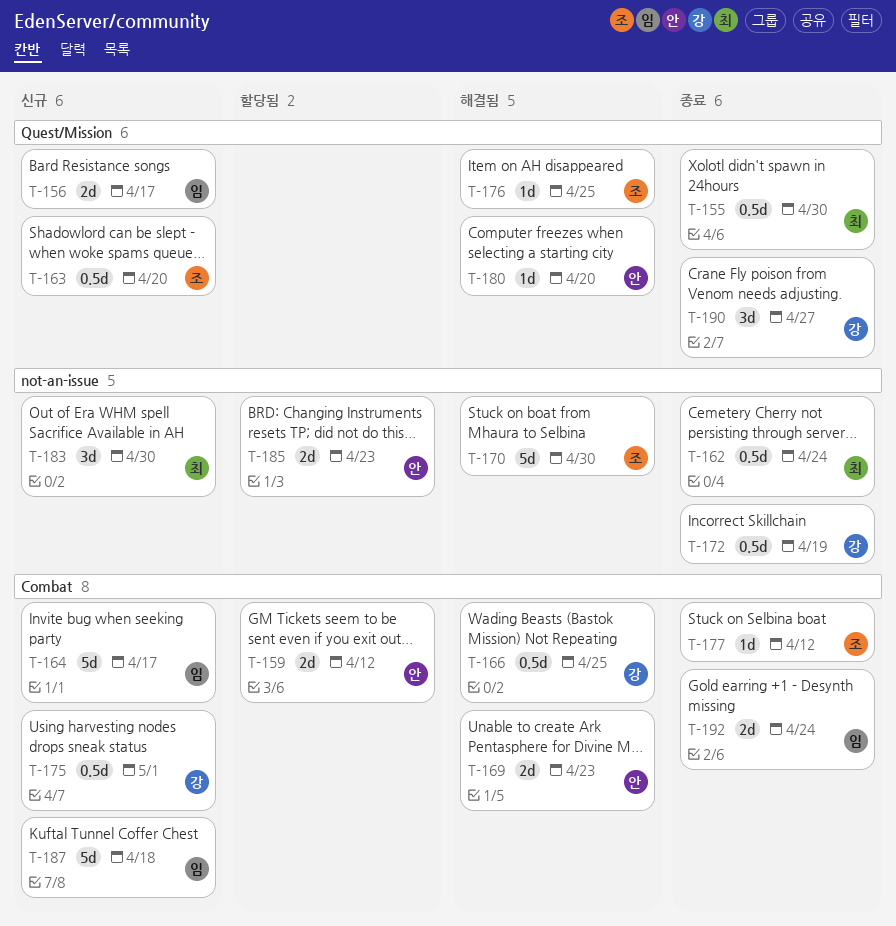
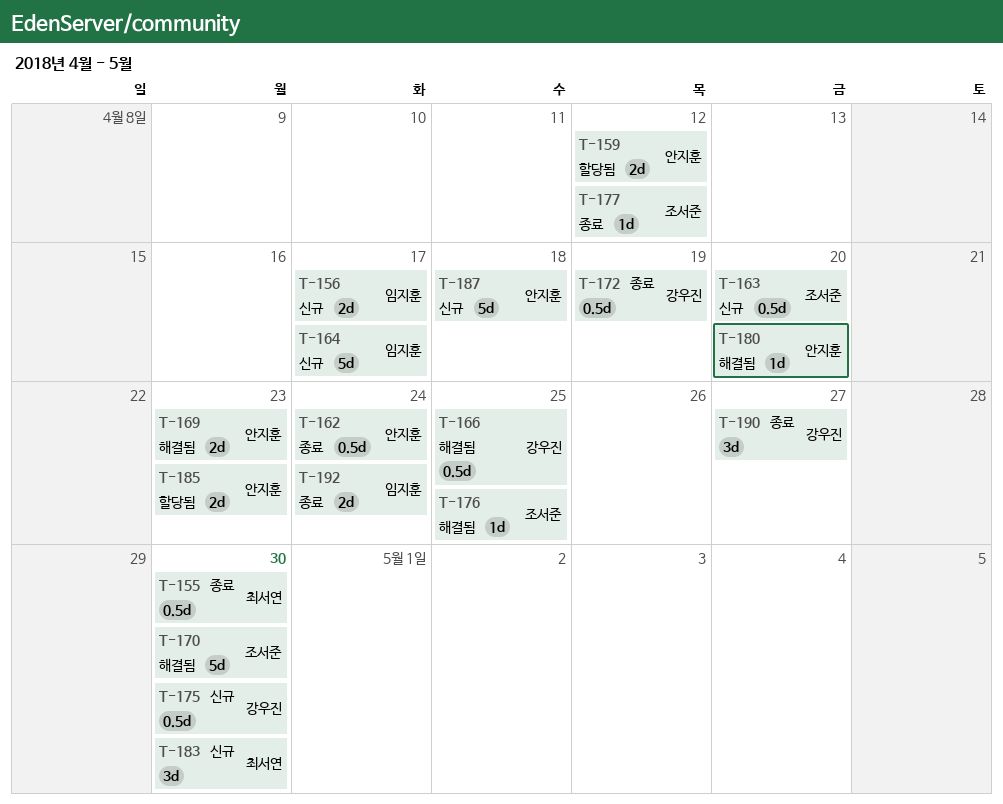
T-162, owner: 최서연 -> 안지훈
T-175, due: May 1 -> Apr 30
T-187, owner: 임지훈 -> 안지훈

